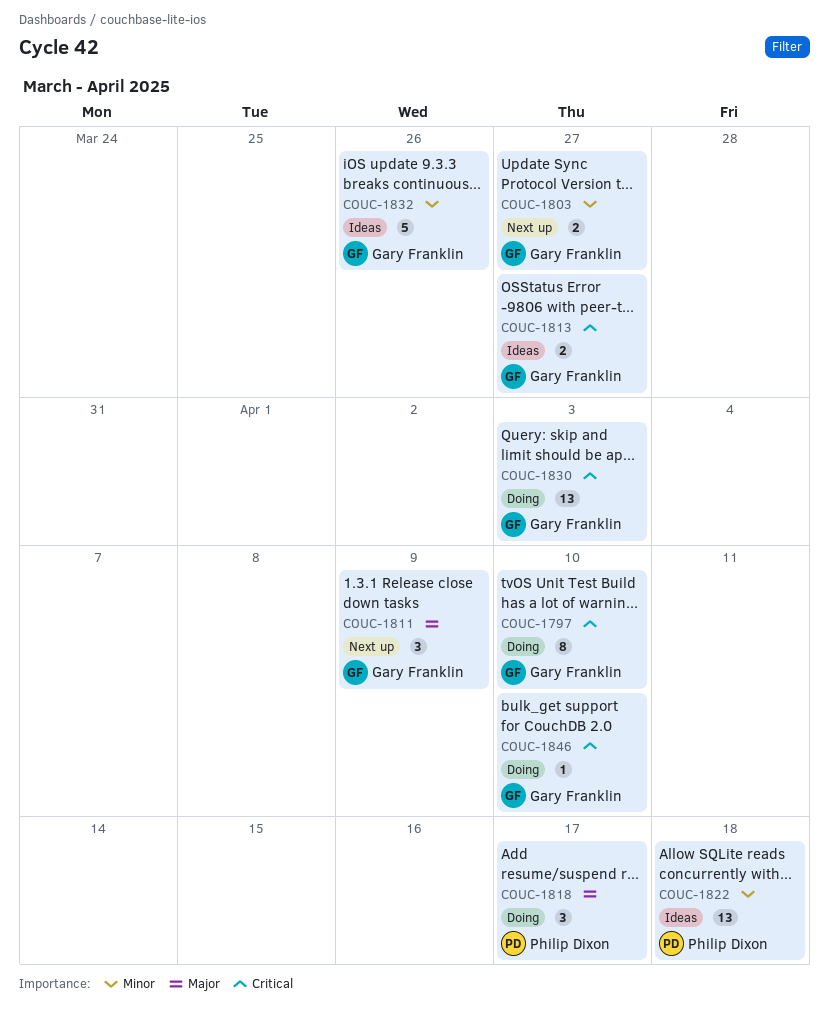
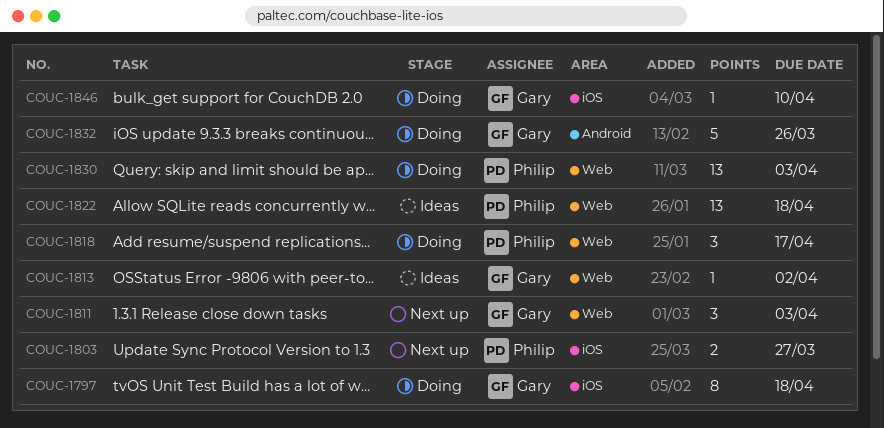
COUC-1797, due: Apr 10 -> Apr 18
COUC-1803, owner: Gary Franklin -> Philip Dixon
COUC-1811, due: Apr 9 -> Apr 3
COUC-1813, estimate: 2 -> 1
COUC-1813, due: Mar 27 -> Apr 2
COUC-1830, owner: Gary Franklin -> Philip Dixon
COUC-1832, status: Ideas -> Doing

